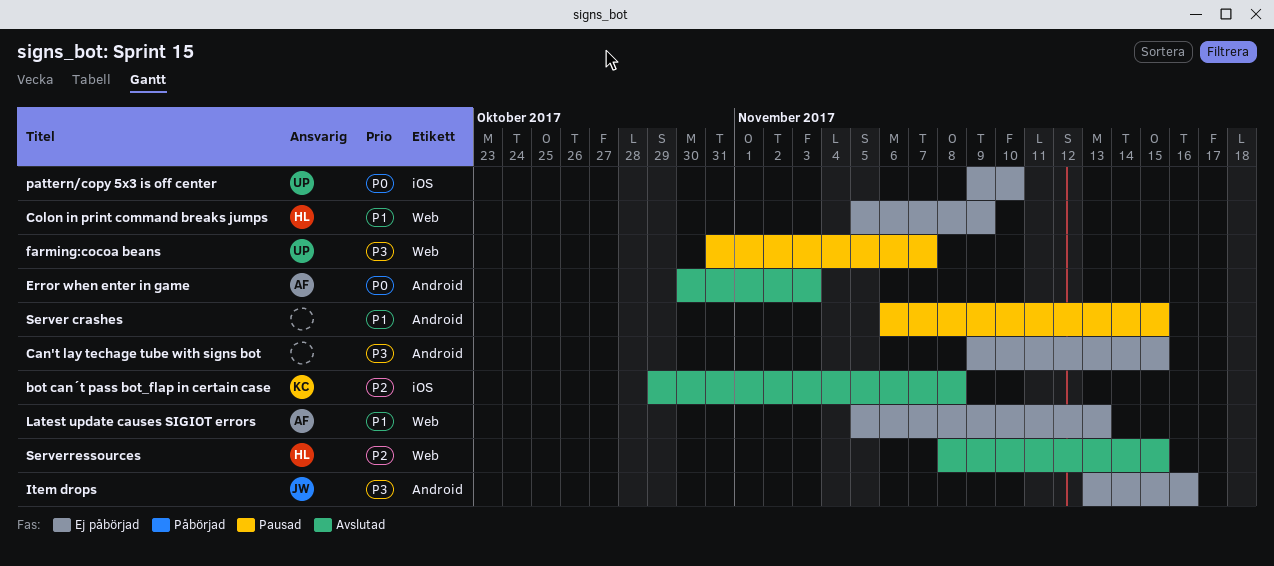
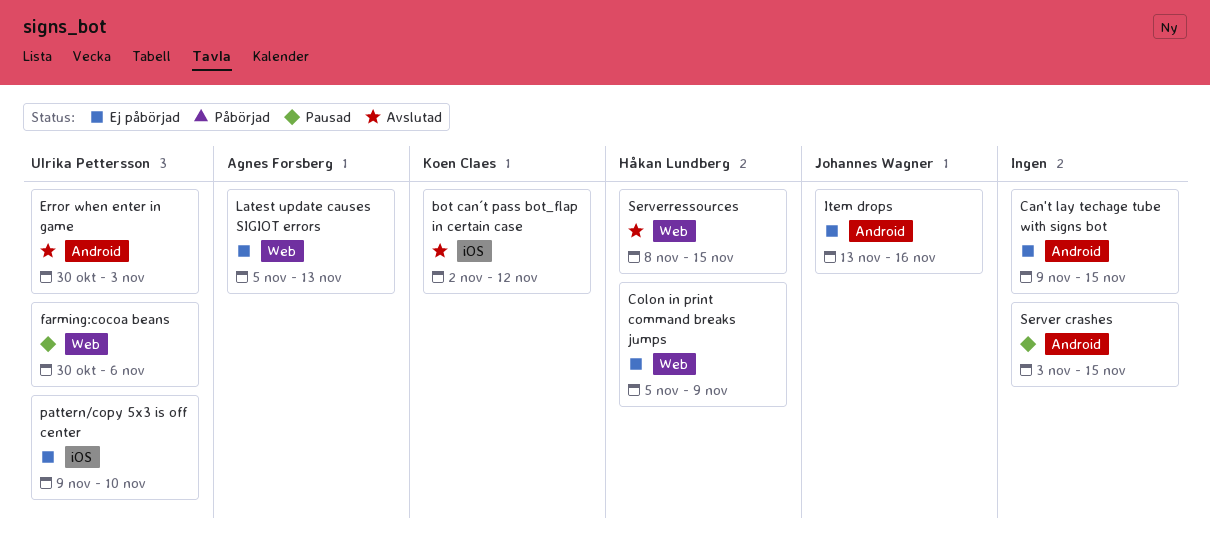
bot can´t pass bot_flap in certain case, start: Oct 29 -> Nov 2
bot can´t pass bot_flap in certain case, due: Nov 8 -> Nov 12
Error when enter in game, owner: Agnes Forsberg -> Ulrika Pettersson
farming:cocoa beans, start: Oct 31 -> Oct 30
farming:cocoa beans, due: Nov 7 -> Nov 6
Server crashes, start: Nov 6 -> Nov 3

